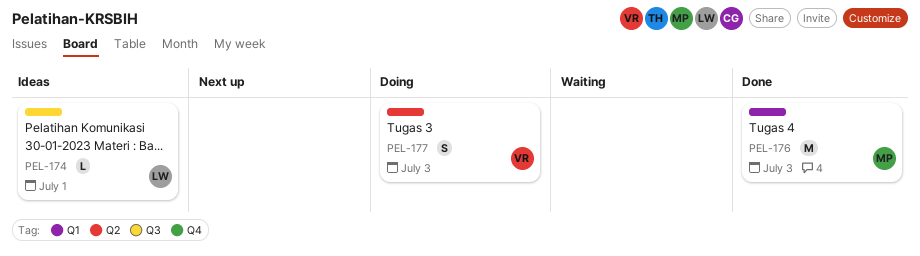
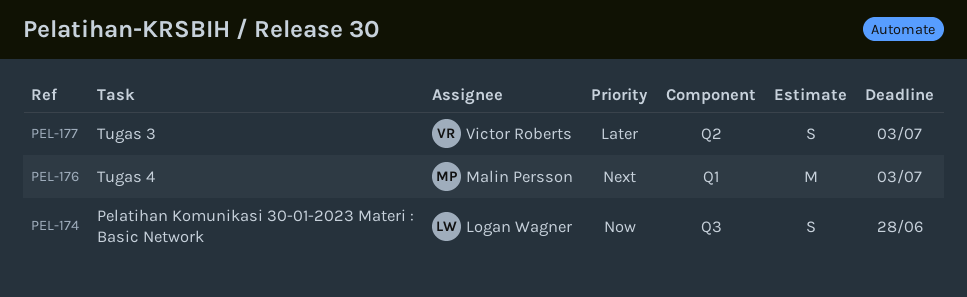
PEL-174, estimate: L -> S
PEL-174, due: Jul 1 -> Jun 28

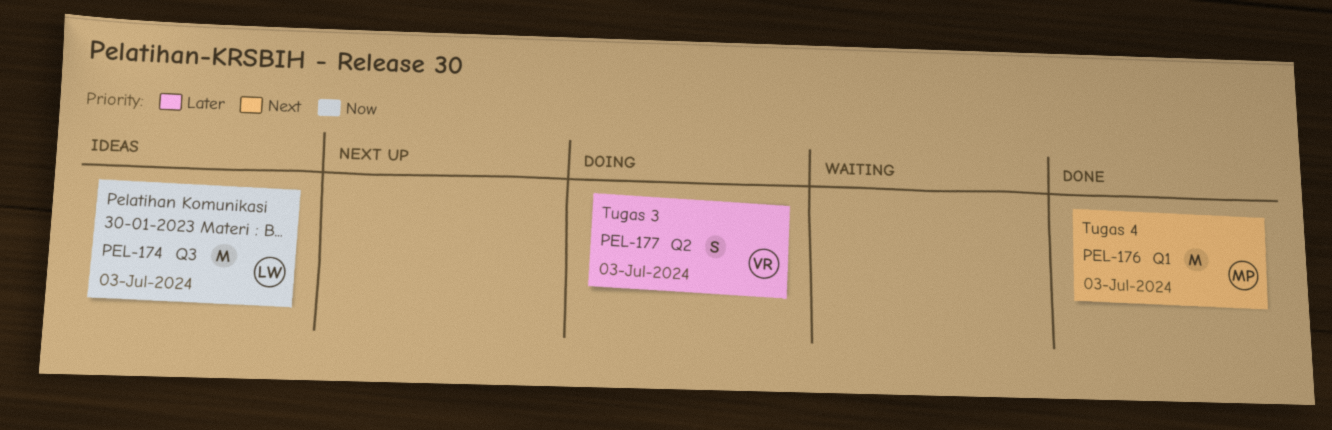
PEL-174, estimate: S -> M
PEL-174, due: Jun 28 -> Jul 3

